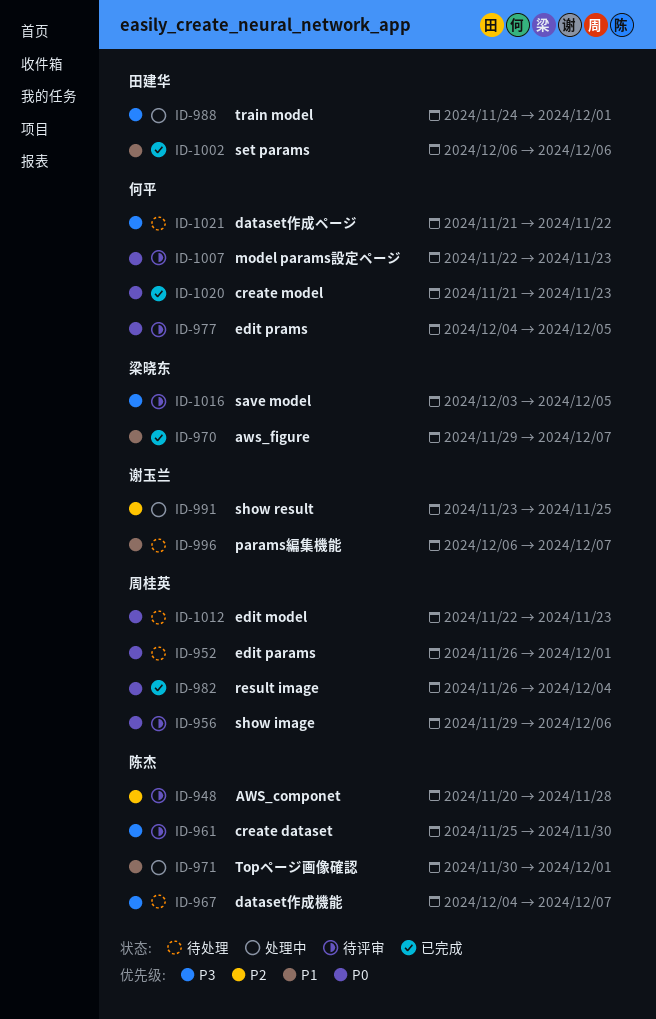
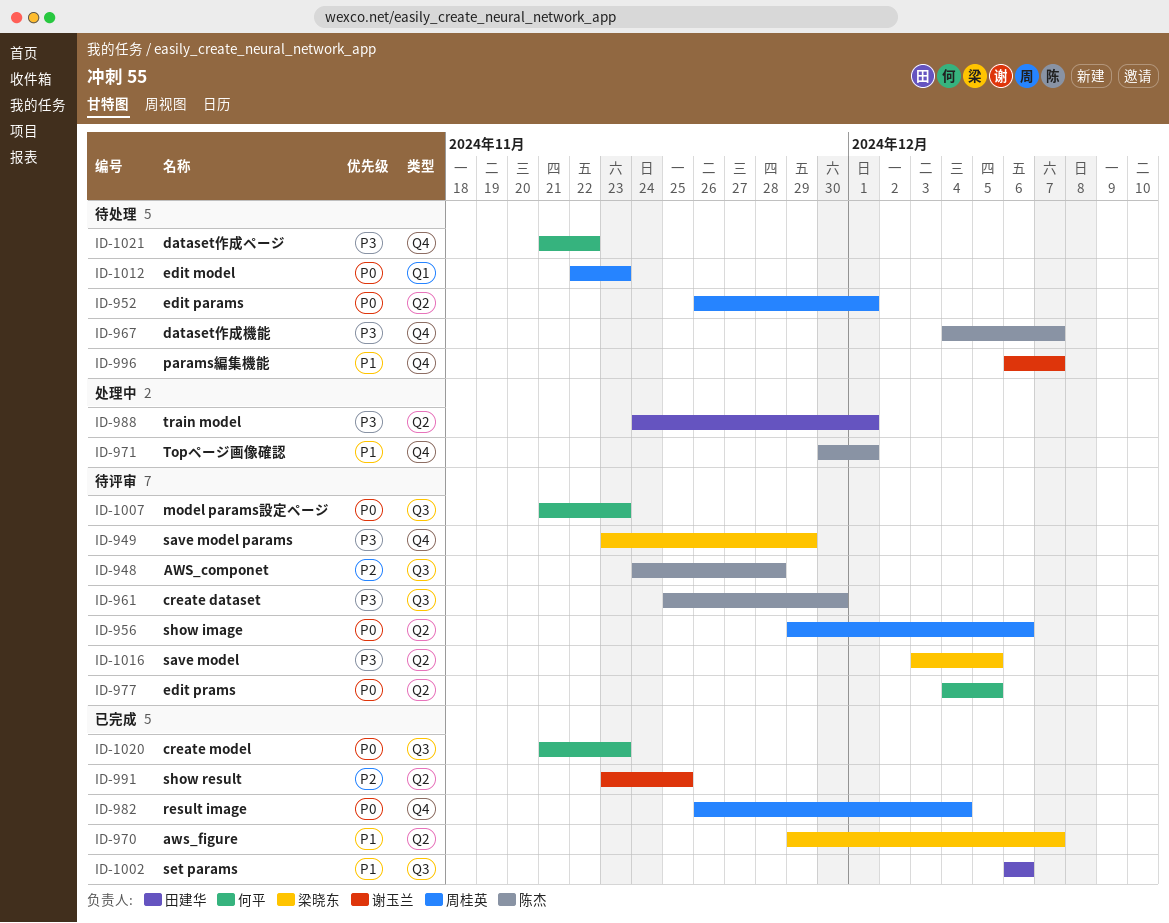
ID-948, start: Nov 20 -> Nov 24
ID-949: none -> present
ID-991, status: 处理中 -> 已完成
ID-1007, start: Nov 22 -> Nov 21

